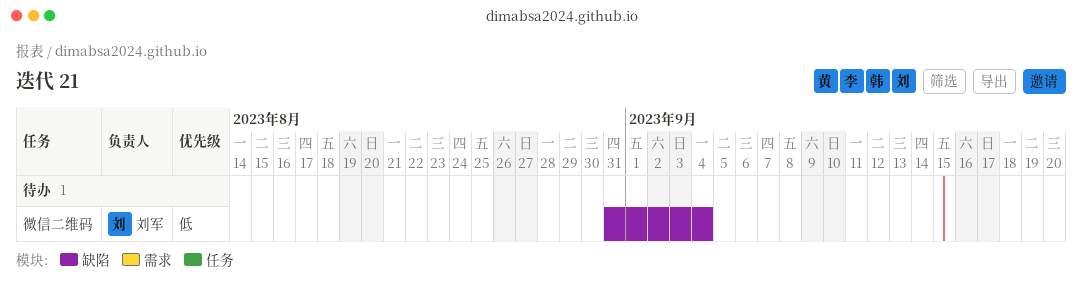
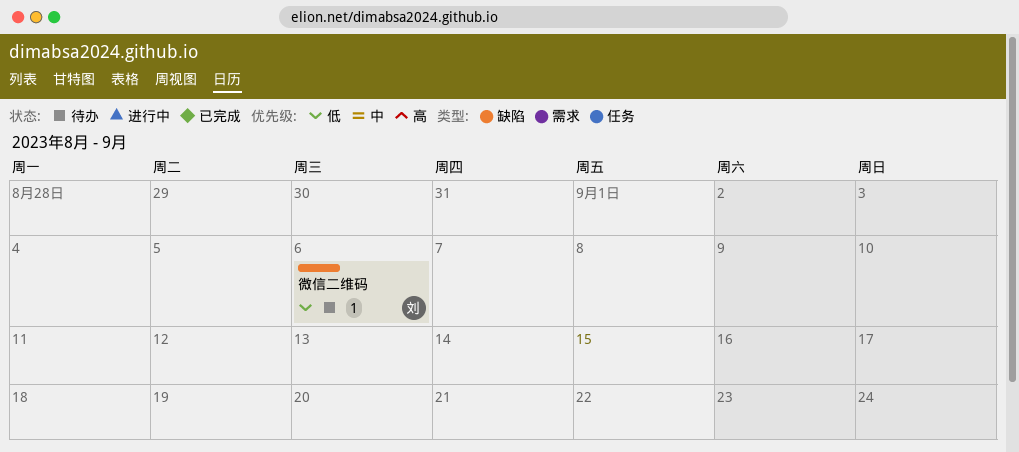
微信二维码, due: Sep 4 -> Sep 6

